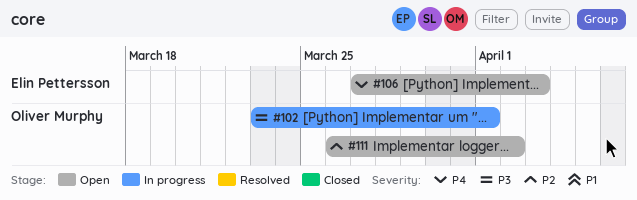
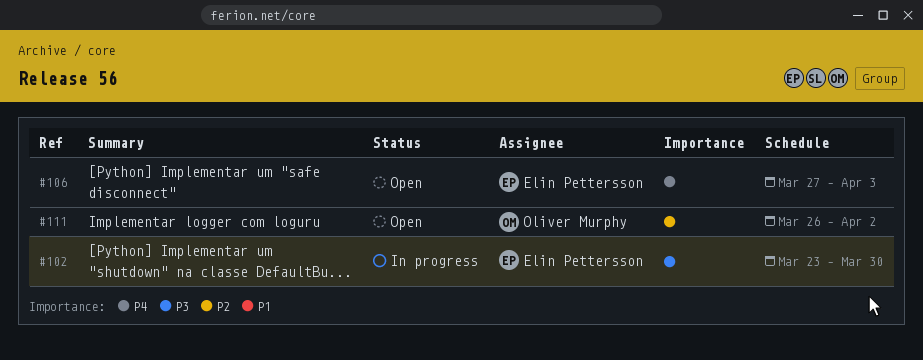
#102, owner: Oliver Murphy -> Elin Pettersson
#102, due: Apr 1 -> Mar 30

